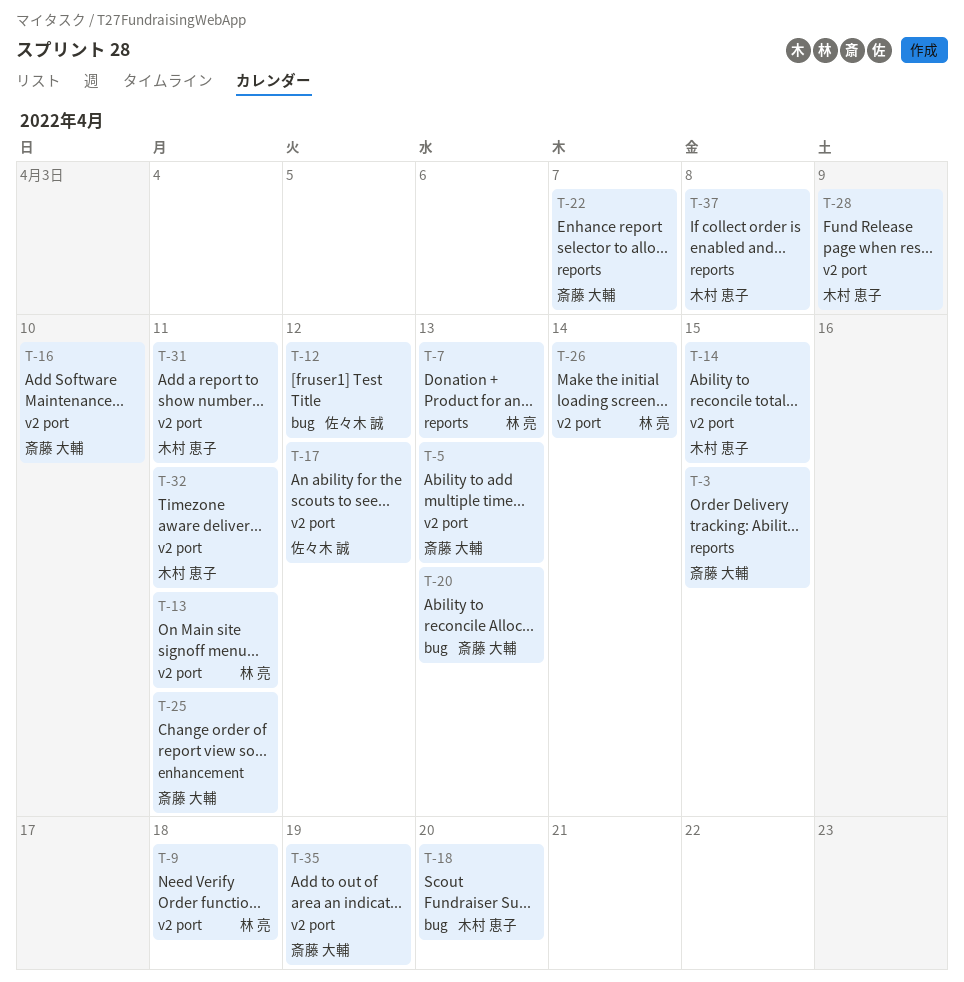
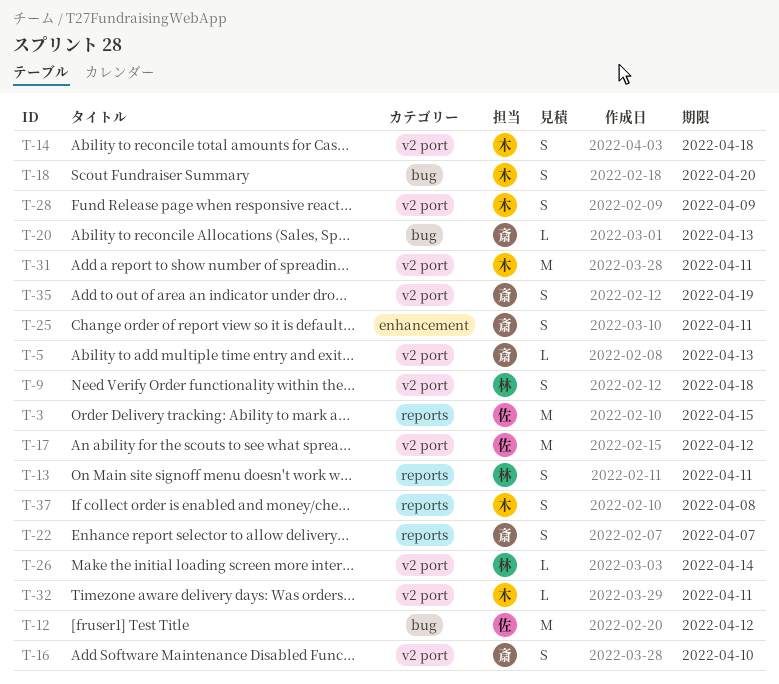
T-3, owner: 斎藤 大輔 -> 佐々木 誠
T-7: present -> none
T-13, label: v2 port -> reports
T-14, due: Apr 15 -> Apr 18

